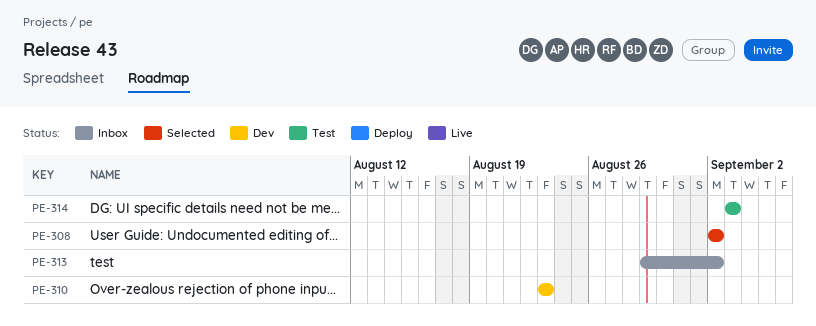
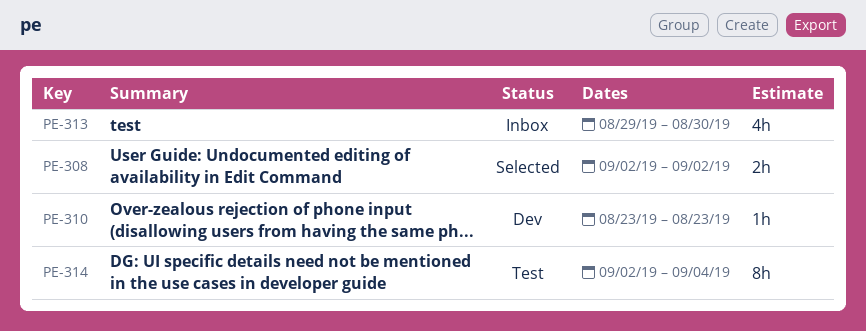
PE-313, due: Sep 2 -> Aug 30
PE-314, start: Sep 3 -> Sep 2
PE-314, due: Sep 3 -> Sep 4

